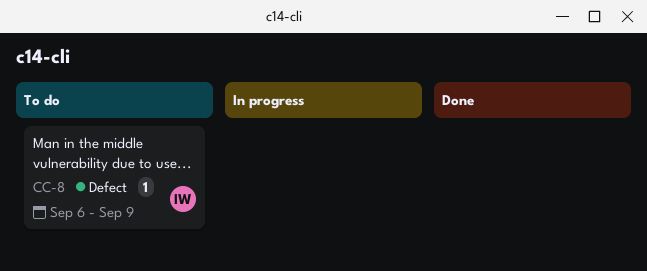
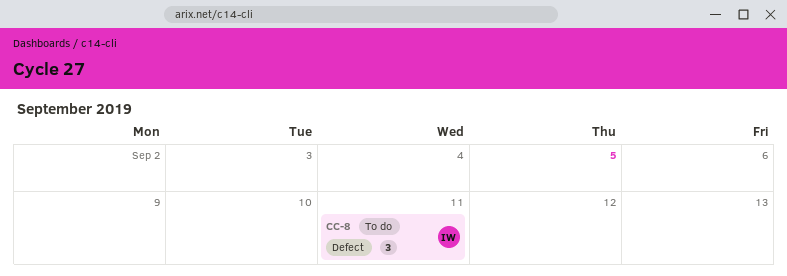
CC-8, estimate: 1 -> 3
CC-8, due: Sep 9 -> Sep 11

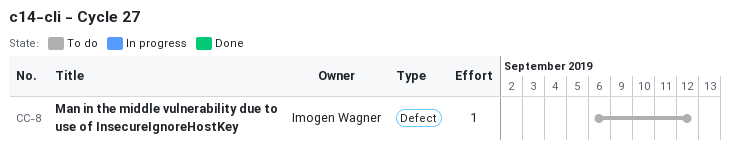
CC-8, estimate: 3 -> 1
CC-8, due: Sep 11 -> Sep 12

